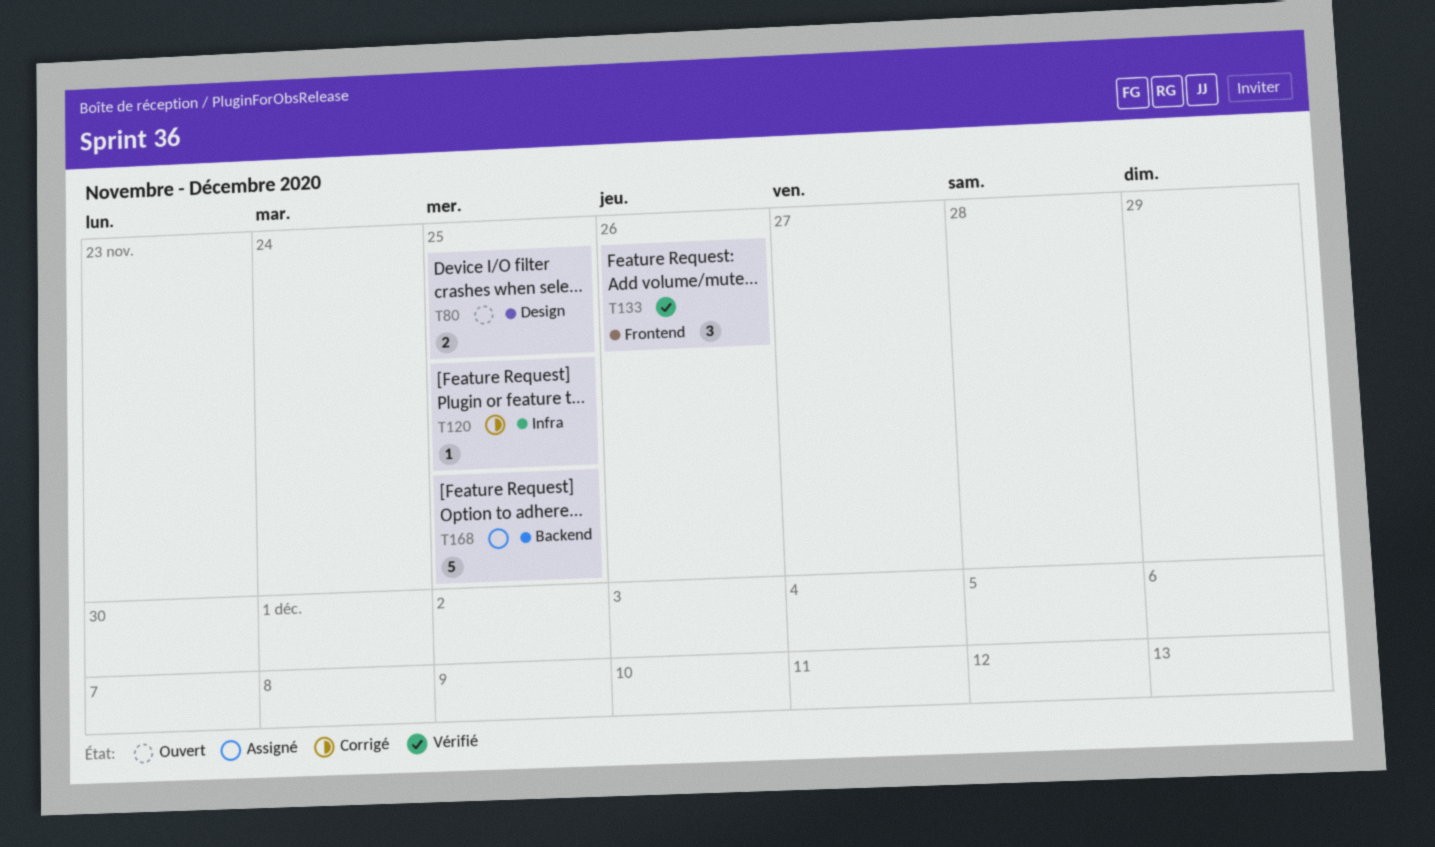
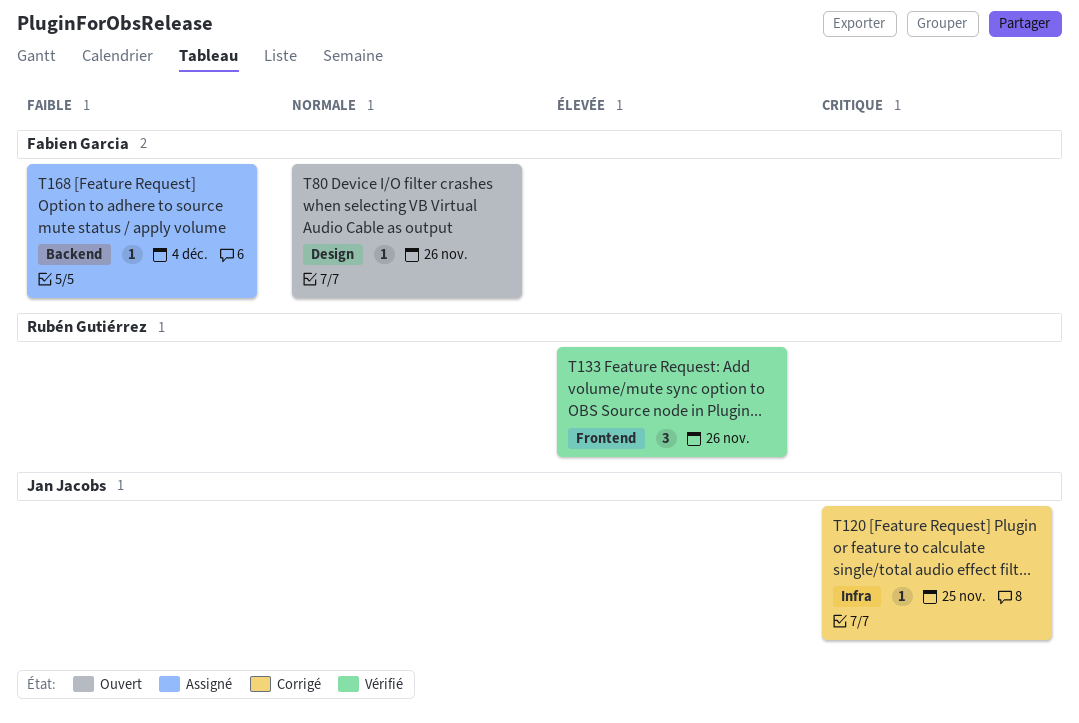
T80, estimate: 2 -> 1
T80, due: Nov 25 -> Nov 26
T168, estimate: 5 -> 1
T168, due: Nov 25 -> Dec 4

